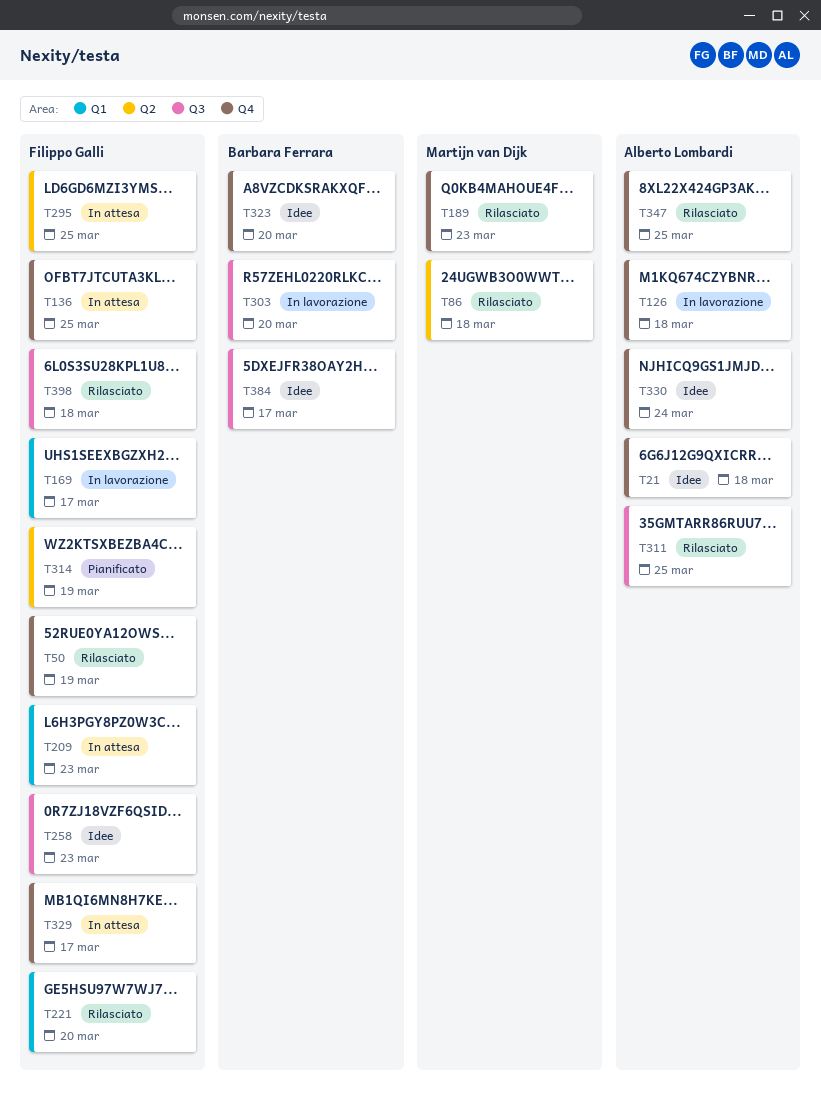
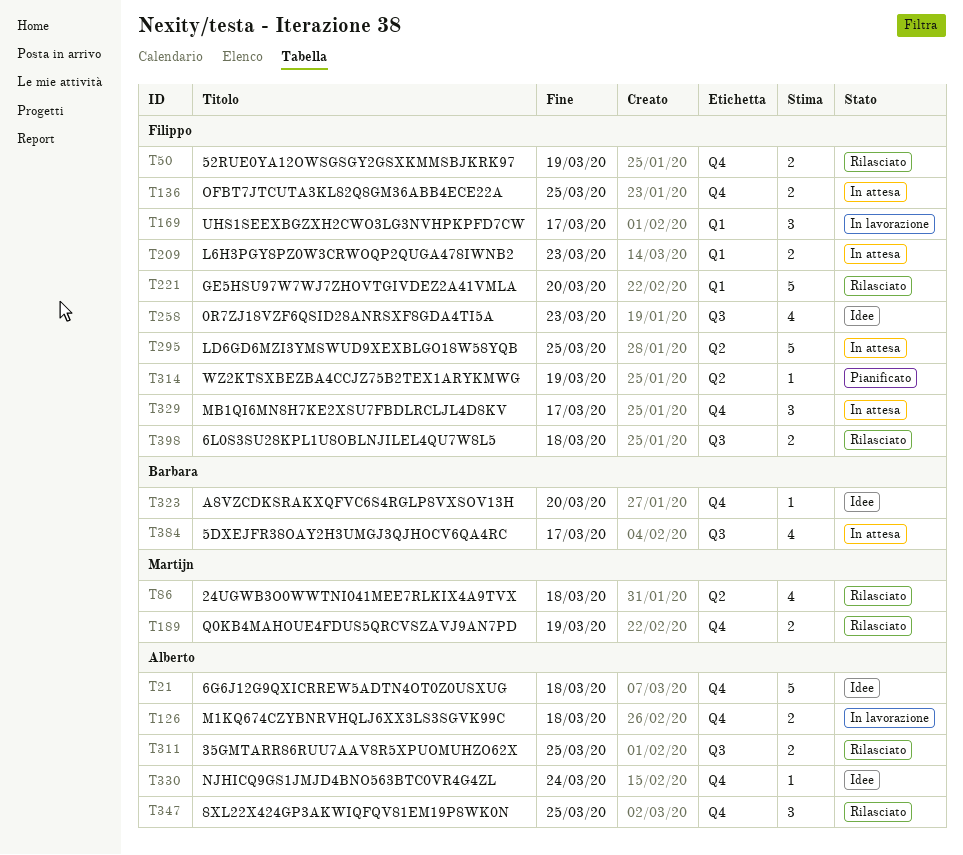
T189, due: Mar 23 -> Mar 19
T303: present -> none
T384, status: Idee -> In attesa

